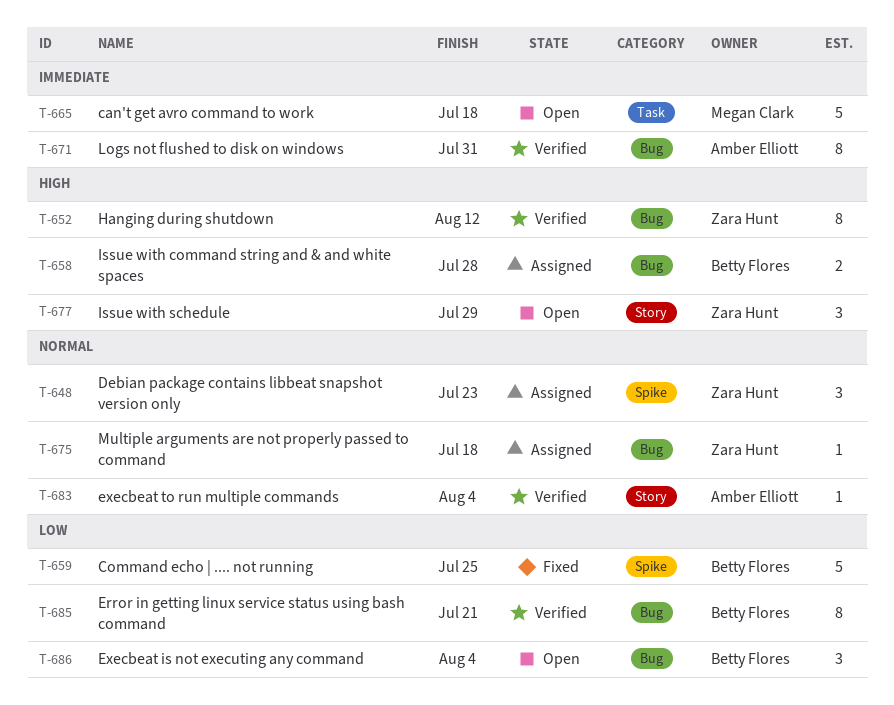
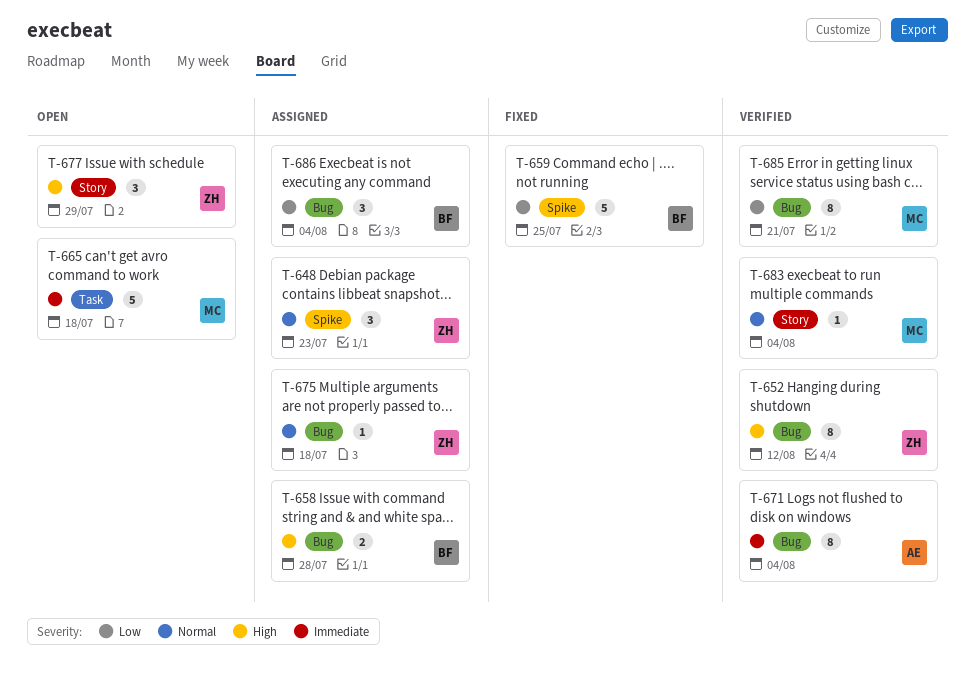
T-671, due: Jul 31 -> Aug 4
T-683, owner: Amber Elliott -> Megan Clark
T-685, owner: Betty Flores -> Megan Clark
T-686, status: Open -> Assigned

